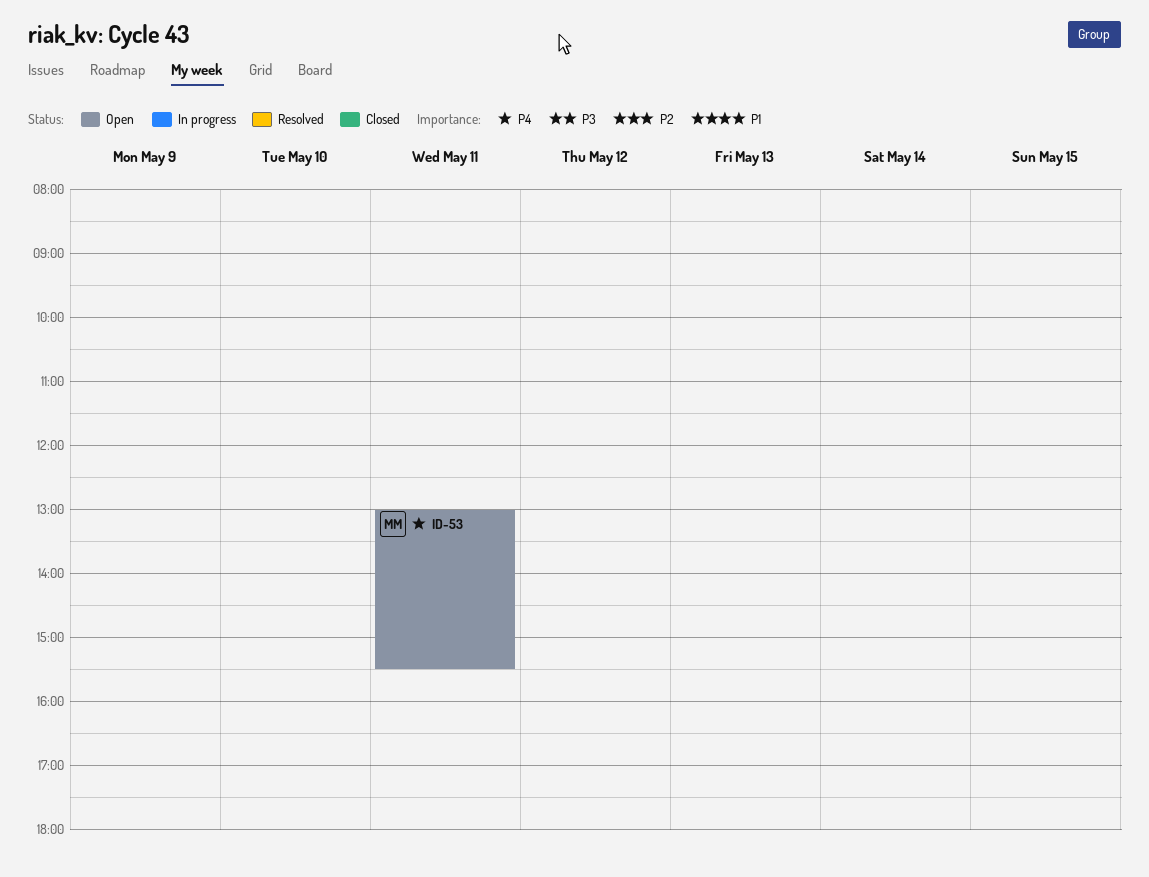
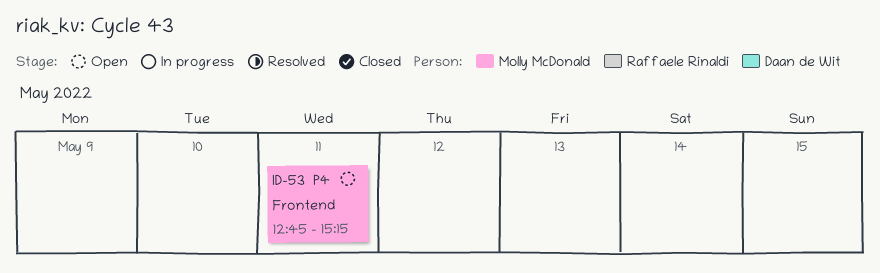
ID-53, begins: 13:00 -> 12:45
ID-53, ends: 15:30 -> 15:15

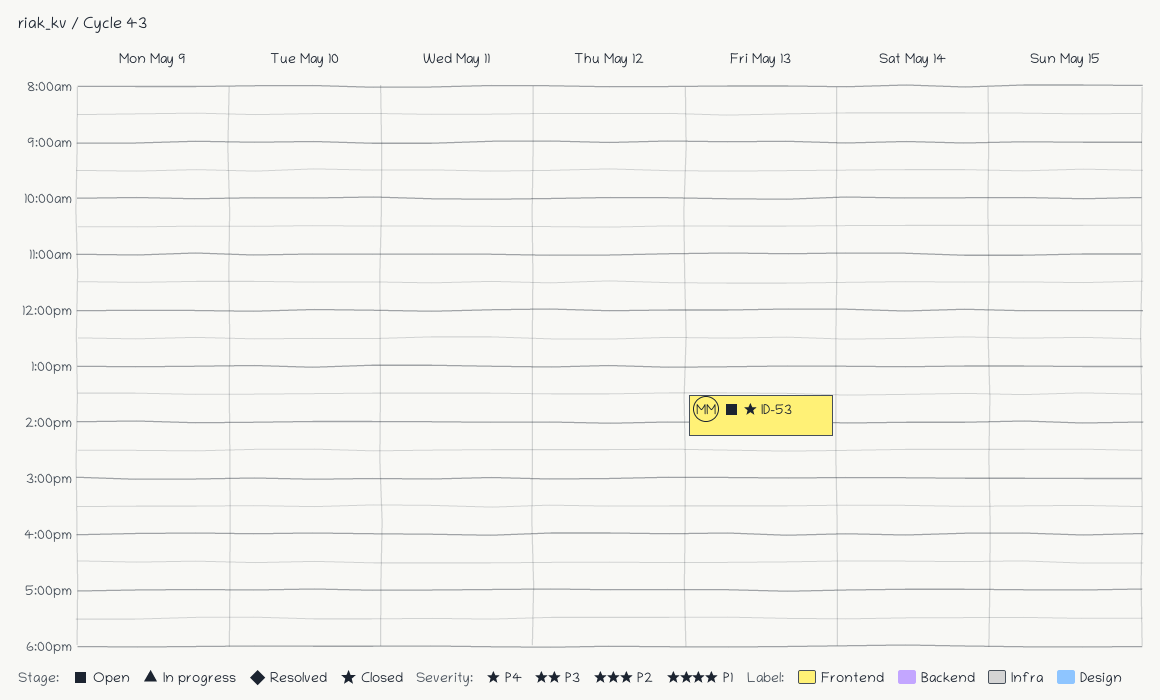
ID-53, day: May 11 -> May 13
ID-53, begins: 12:45 -> 13:30
ID-53, ends: 15:15 -> 14:15

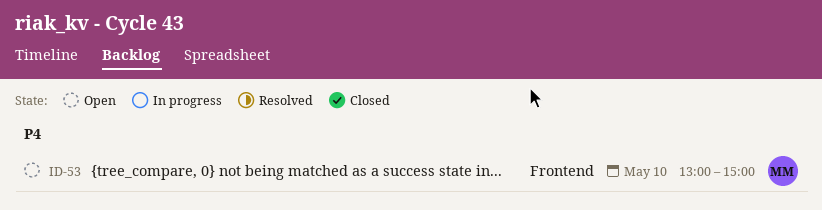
ID-53, day: May 13 -> May 10
ID-53, begins: 13:30 -> 13:00
ID-53, ends: 14:15 -> 15:00

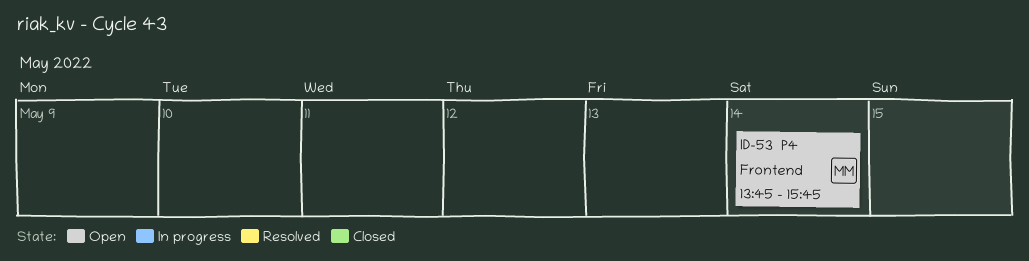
ID-53, day: May 10 -> May 14
ID-53, begins: 13:00 -> 13:45
ID-53, ends: 15:00 -> 15:45

